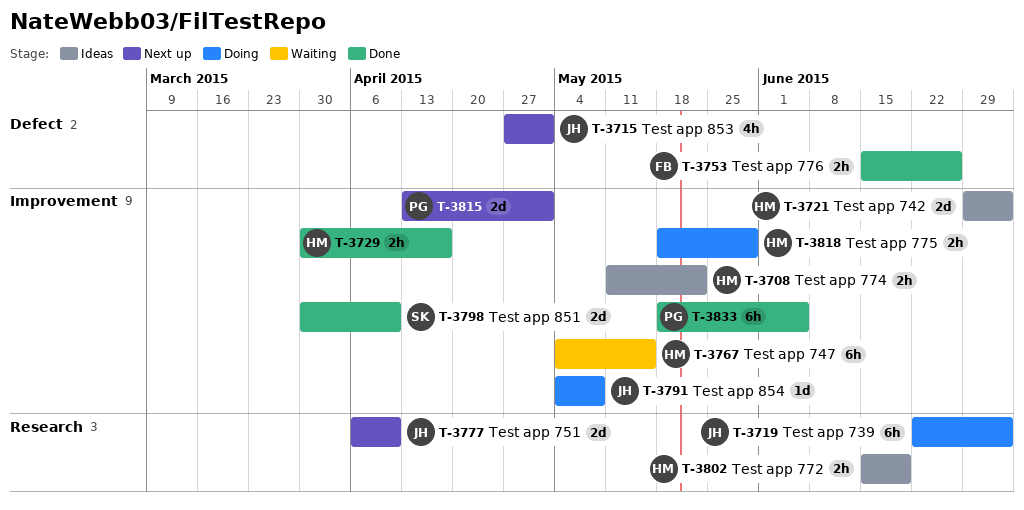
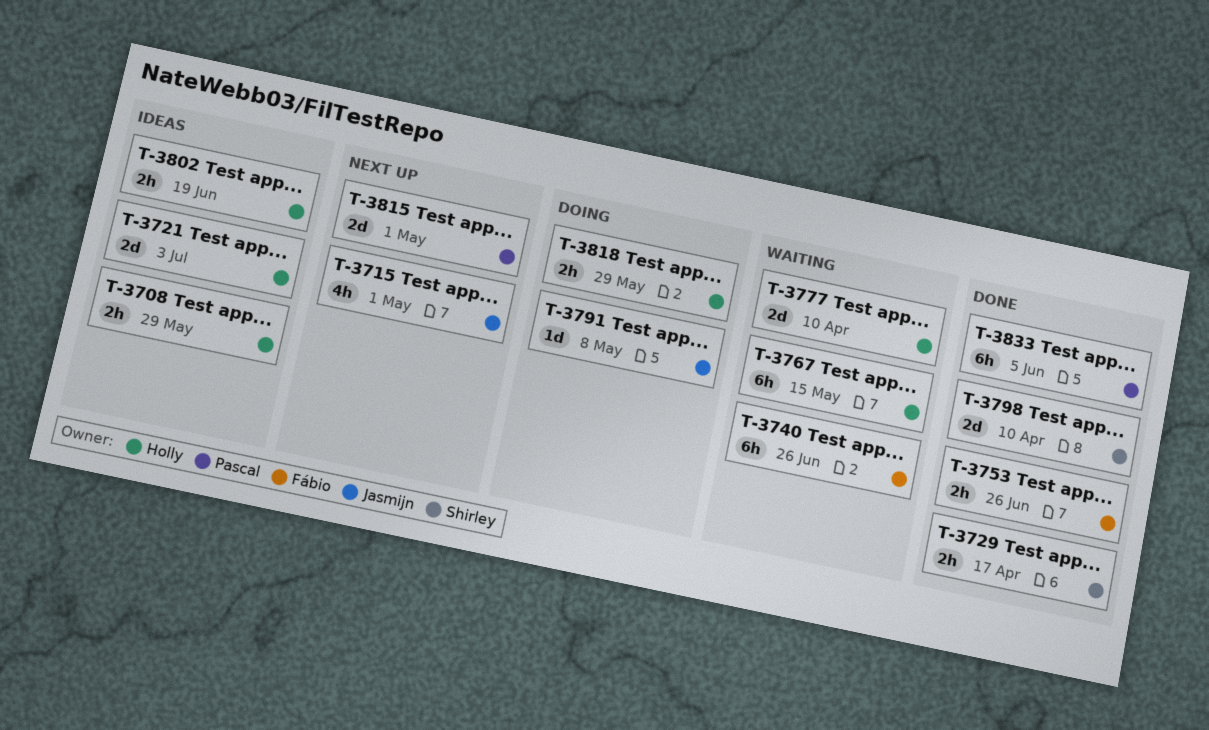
T-3708, due: May 22 -> May 29
T-3719: present -> none
T-3729, owner: Holly -> Shirley
T-3740: none -> present
T-3777, status: Next up -> Waiting
T-3777, owner: Jasmijn -> Holly

